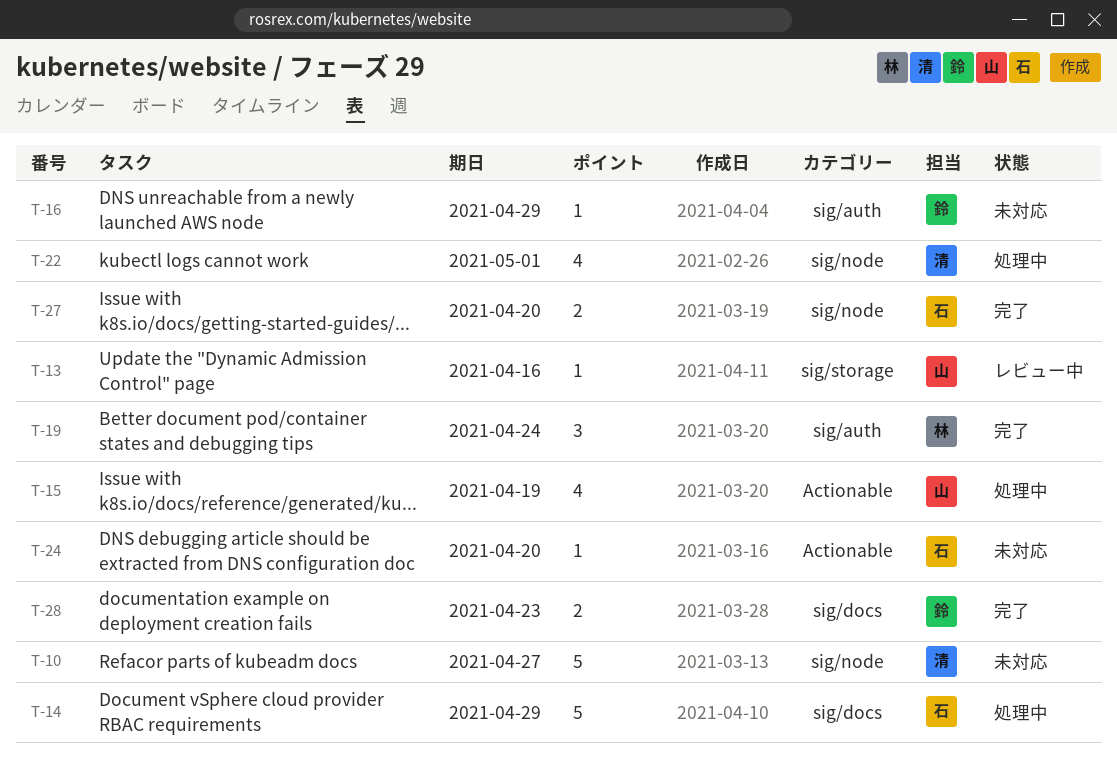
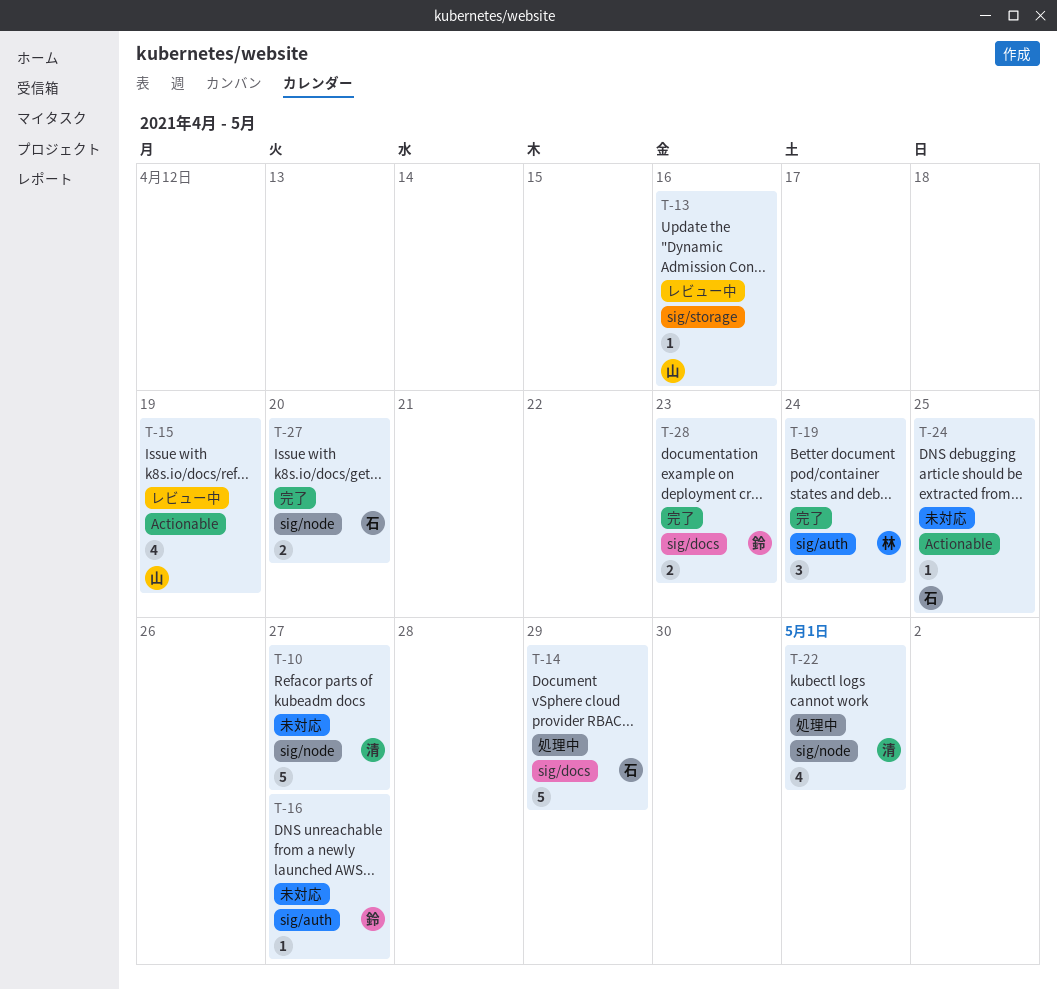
T-15, status: 処理中 -> レビュー中
T-16, due: Apr 29 -> Apr 27
T-24, due: Apr 20 -> Apr 25

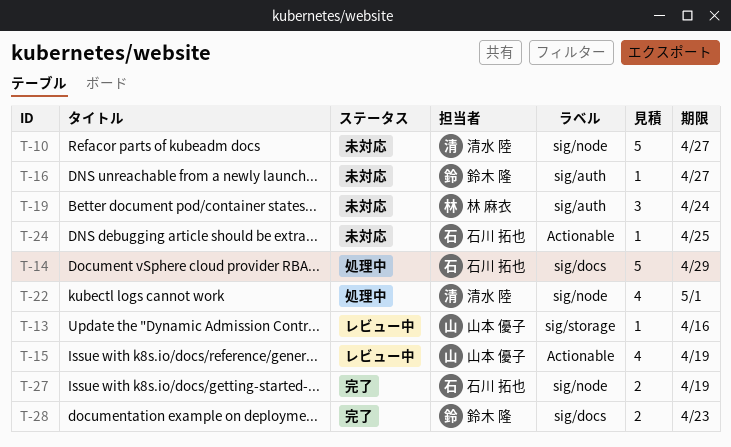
T-19, status: 完了 -> 未対応
T-27, due: Apr 20 -> Apr 19

